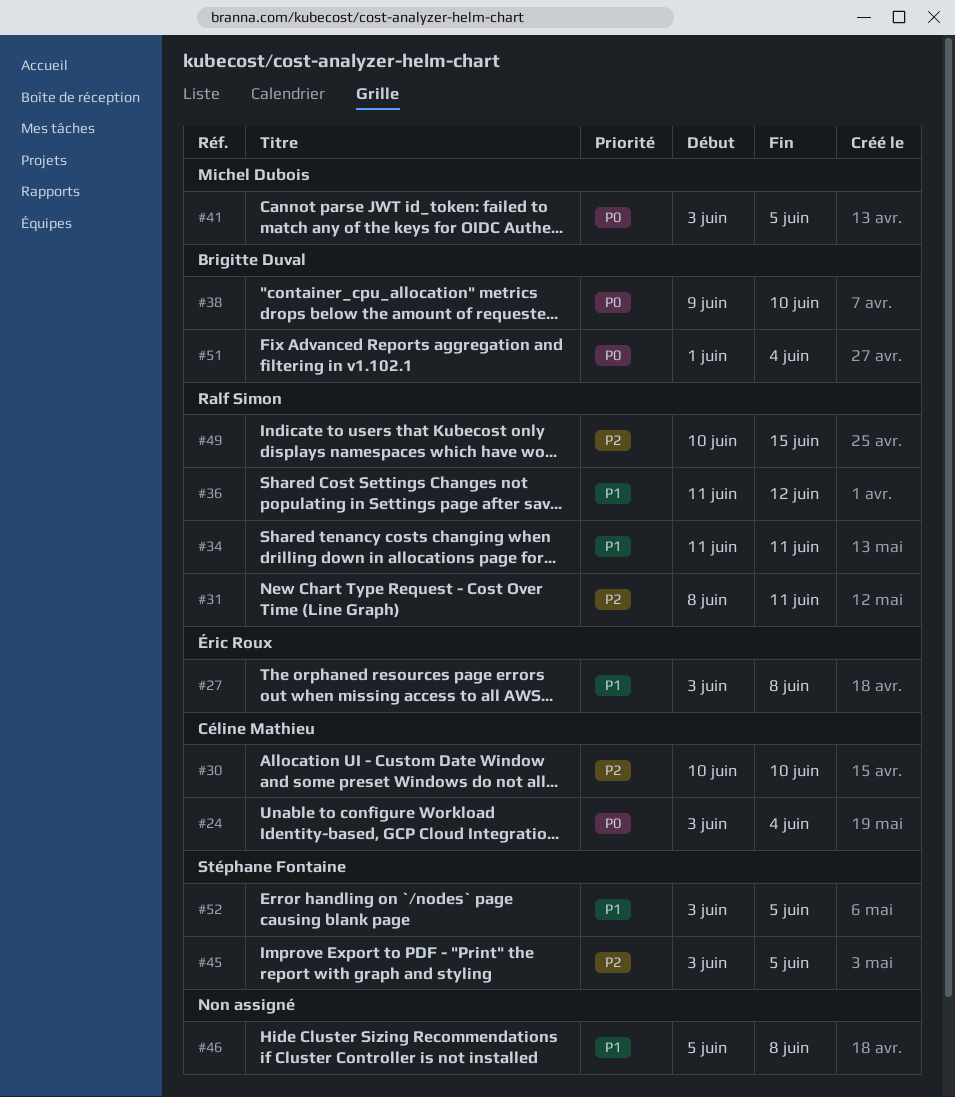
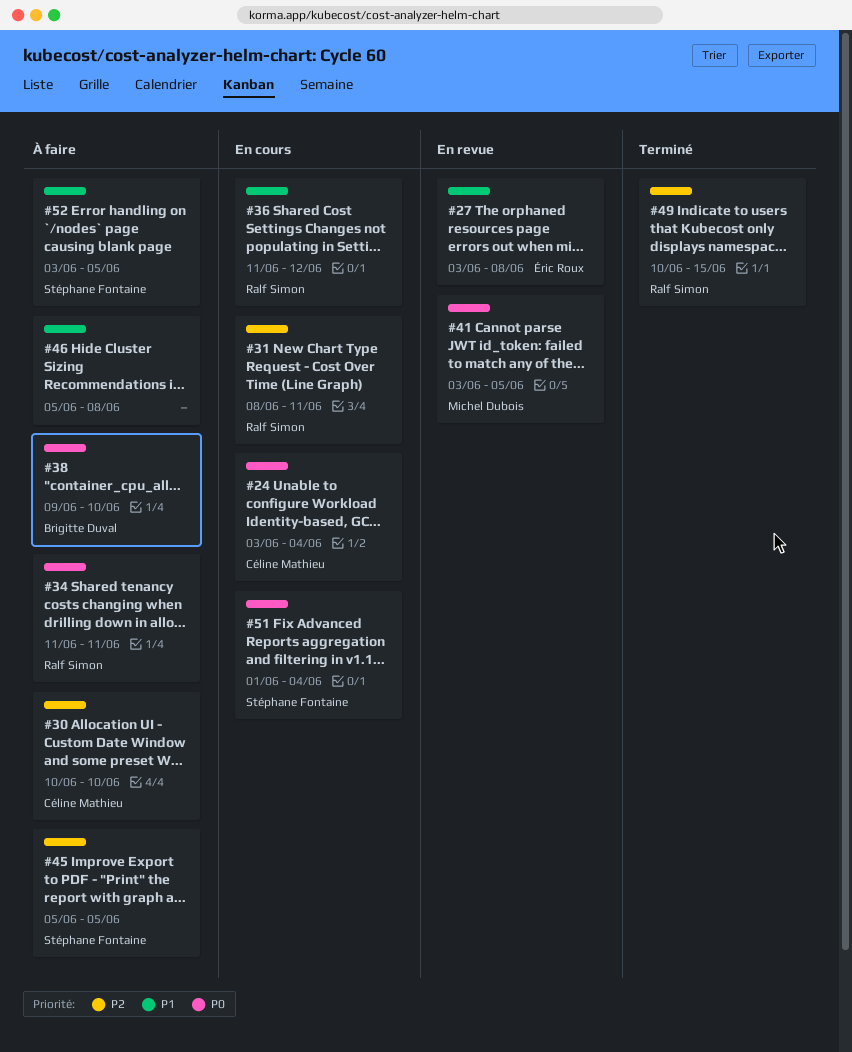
#34, priority: P1 -> P0
#45, start: Jun 3 -> Jun 5
#51, owner: Brigitte Duval -> Stéphane Fontaine

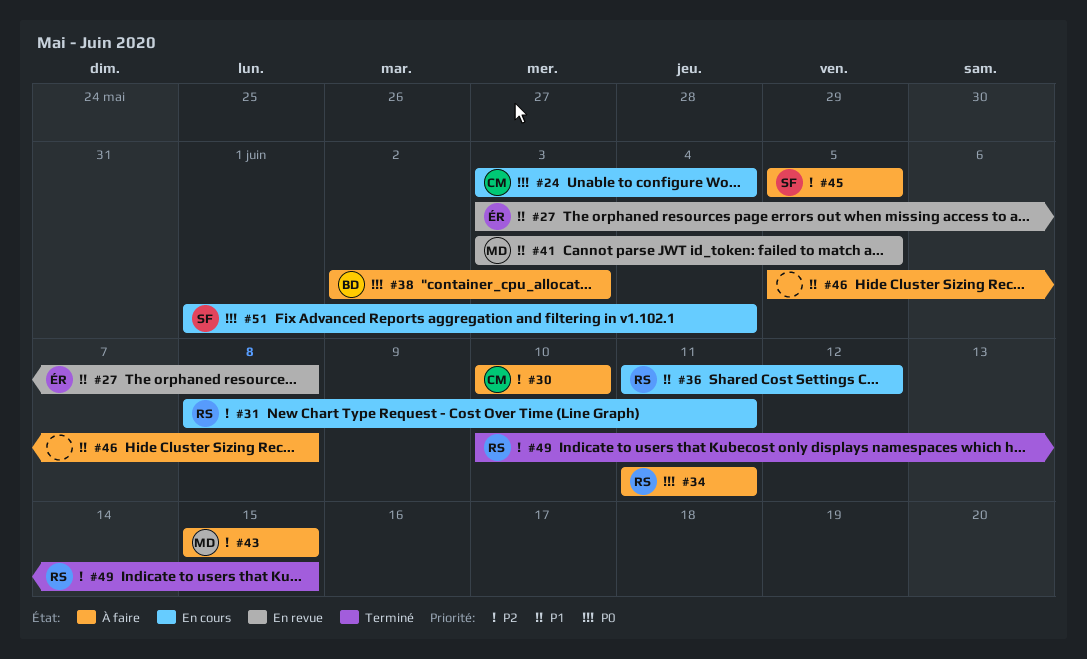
#38, start: Jun 9 -> Jun 2
#38, due: Jun 10 -> Jun 3
#41, priority: P0 -> P1
#43: none -> present
#52: present -> none

